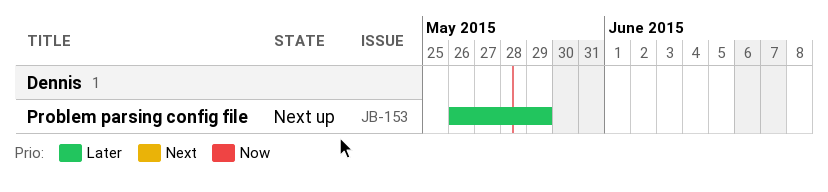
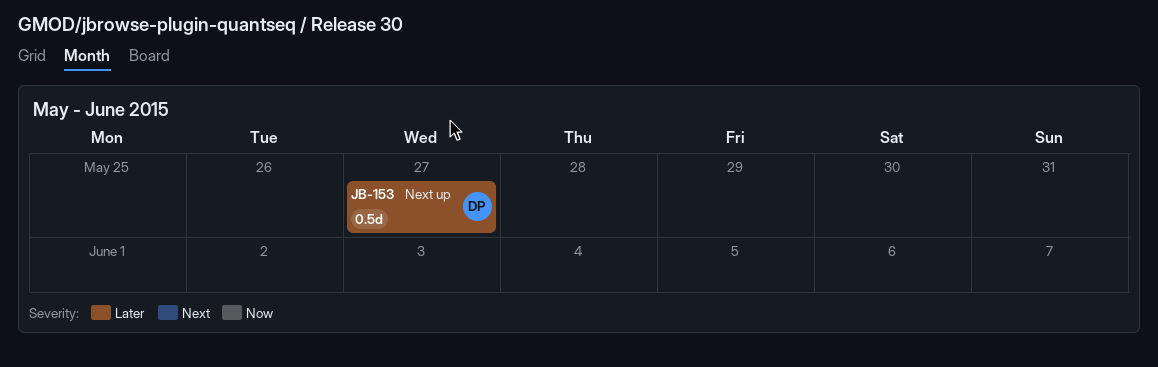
JB-153, due: May 29 -> May 27

